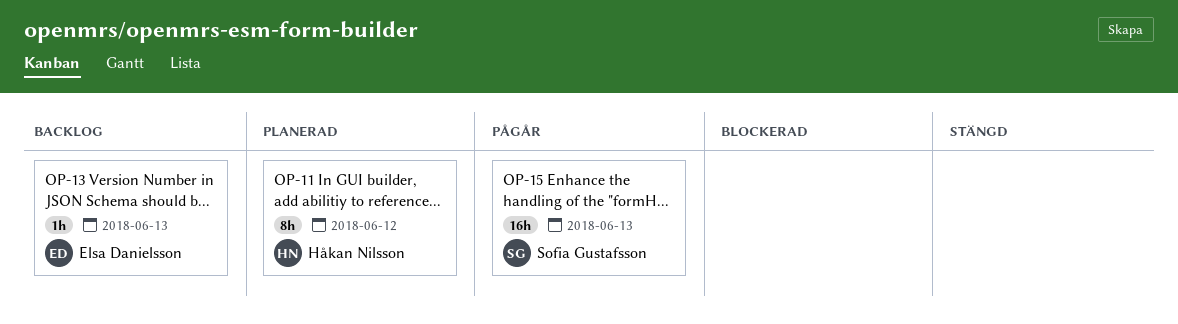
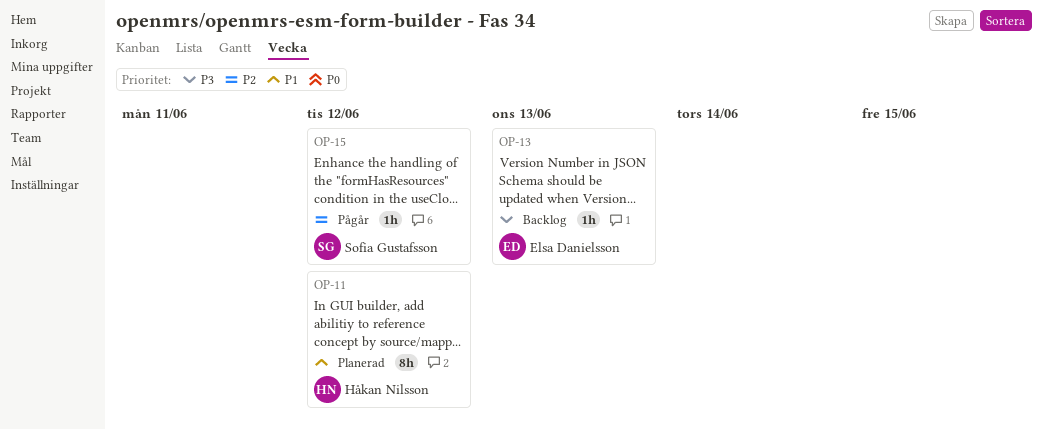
OP-15, estimate: 16h -> 1h
OP-15, due: Jun 13 -> Jun 12

